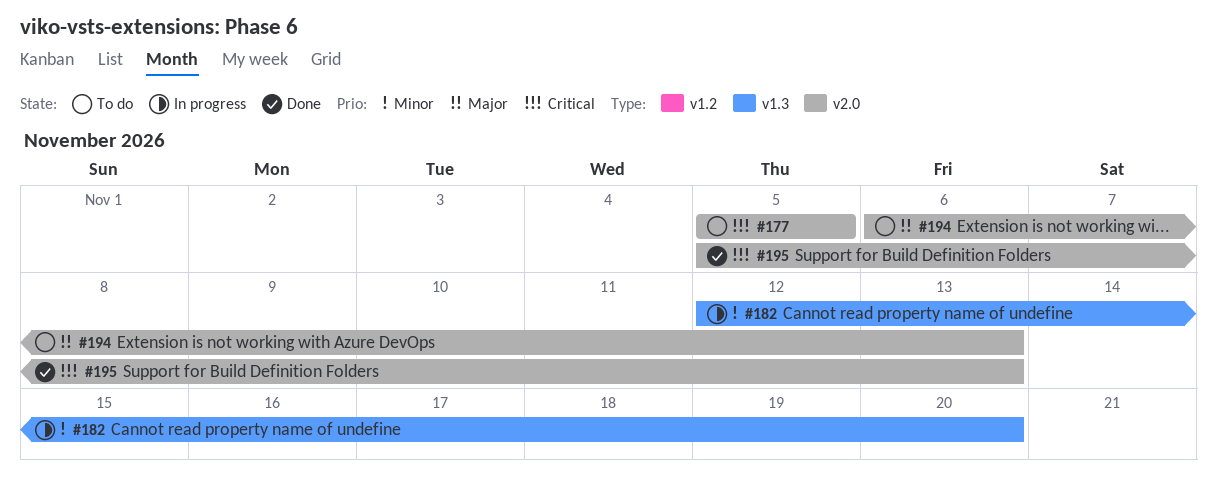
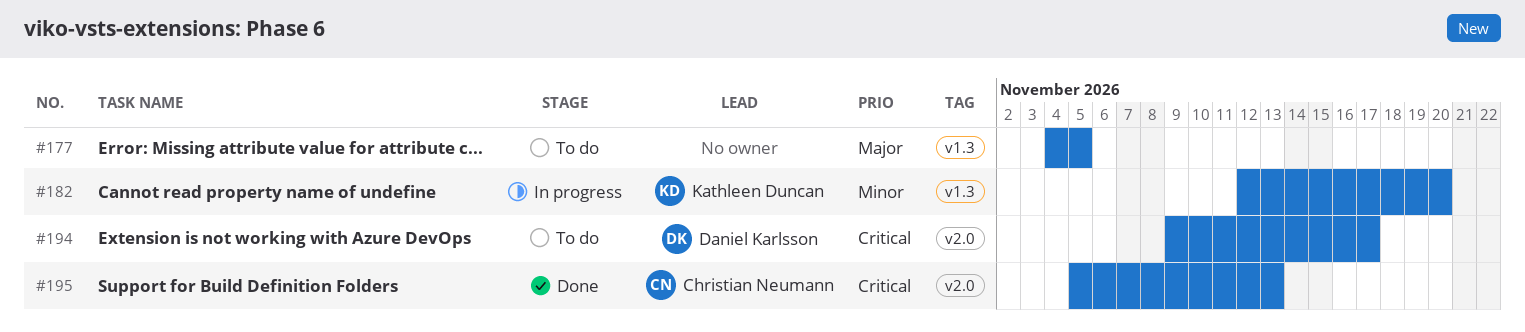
#177, priority: Critical -> Major
#177, label: v2.0 -> v1.3
#177, start: Nov 5 -> Nov 4
#194, priority: Major -> Critical
#194, start: Nov 6 -> Nov 9
#194, due: Nov 13 -> Nov 17

